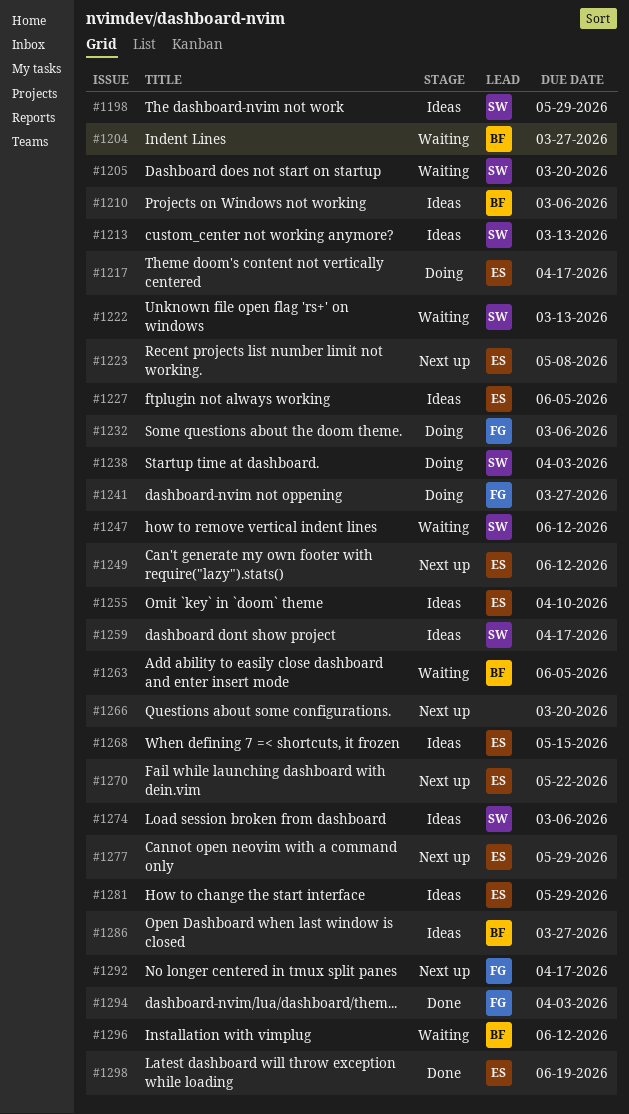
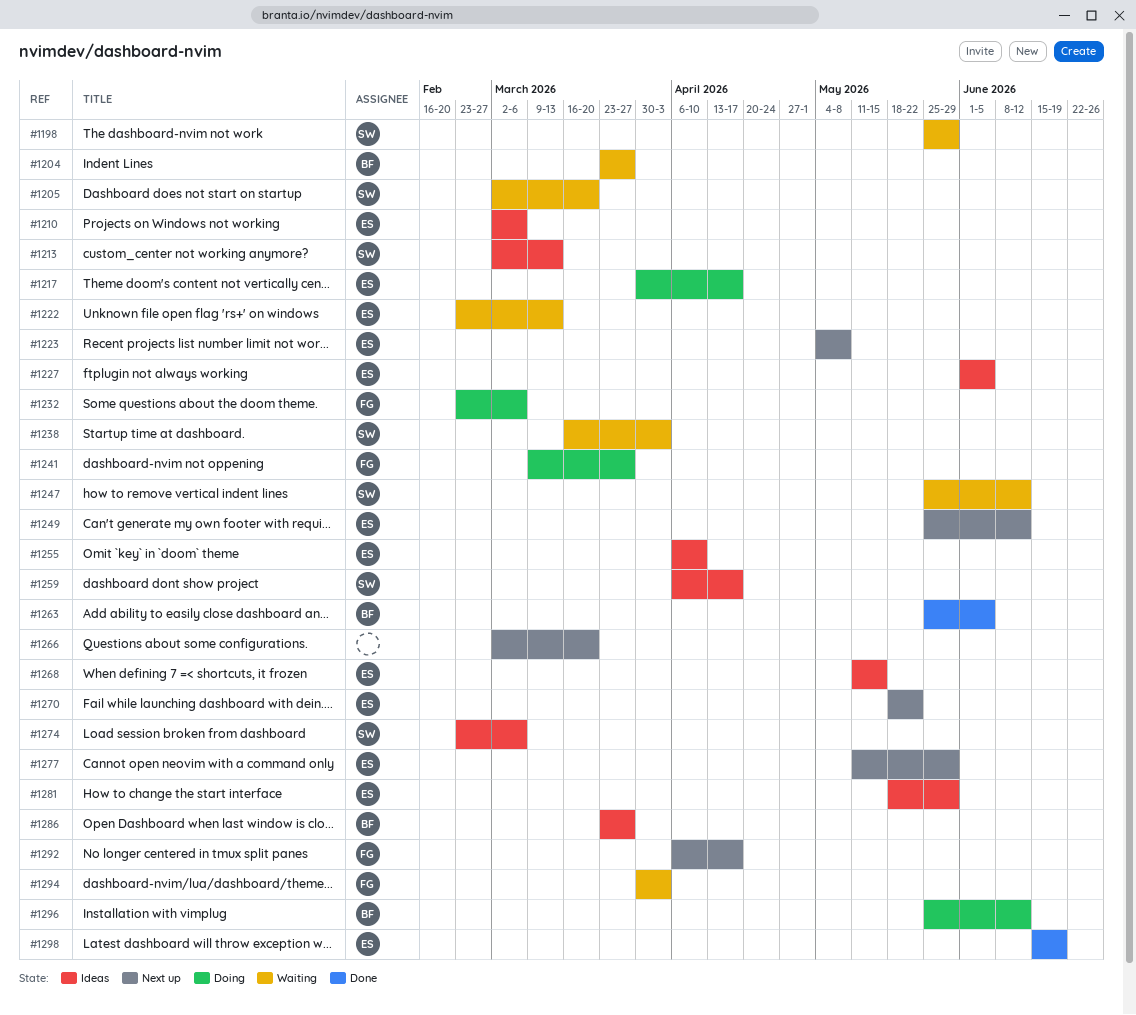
#1198, status: Ideas -> Waiting
#1210, owner: BF -> ES
#1222, owner: SW -> ES
#1238, status: Doing -> Waiting
#1263, status: Waiting -> Done
#1294, status: Done -> Waiting
#1296, status: Waiting -> Doing

